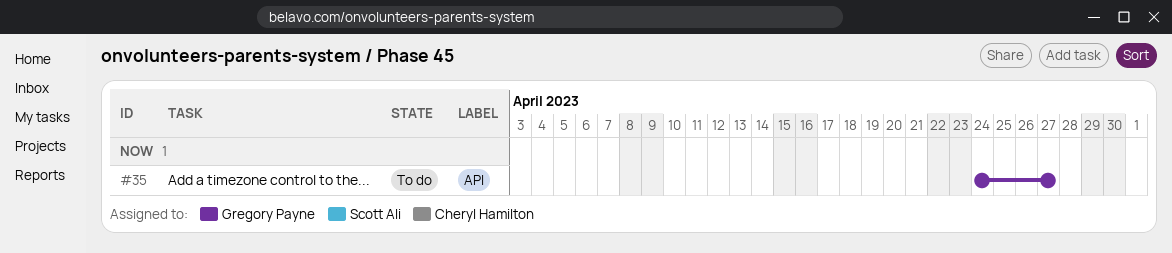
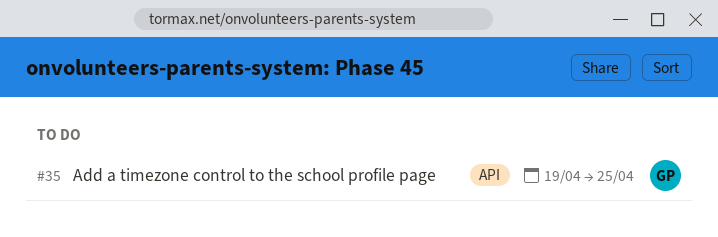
#35, start: Apr 24 -> Apr 19
#35, due: Apr 27 -> Apr 25

